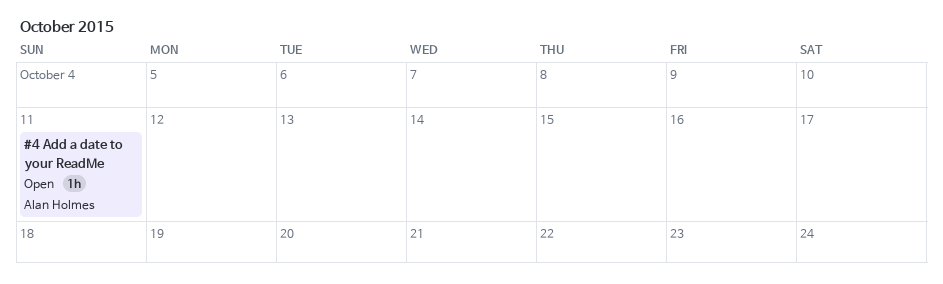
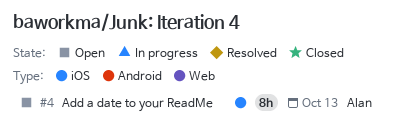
#4, estimate: 1h -> 8h
#4, due: Oct 11 -> Oct 13

